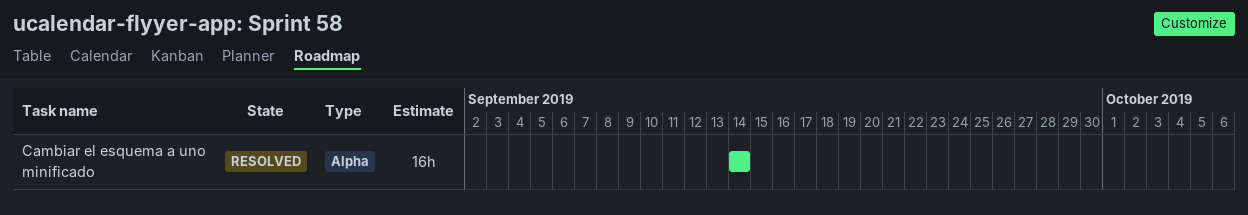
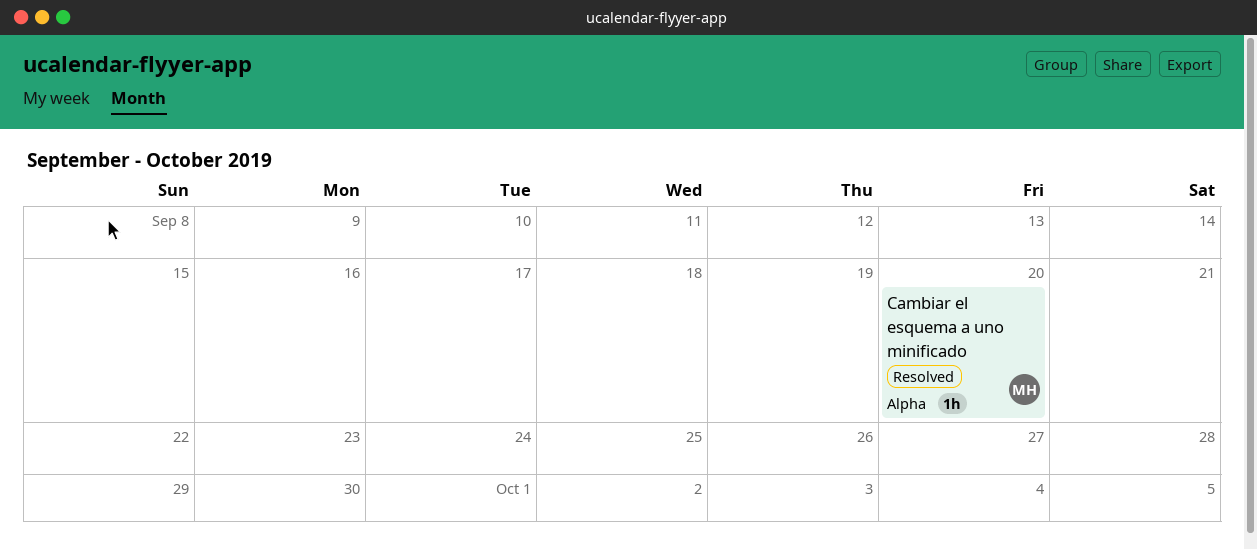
Cambiar el esquema a uno minificado, estimate: 16h -> 1h
Cambiar el esquema a uno minificado, due: Sep 14 -> Sep 20

